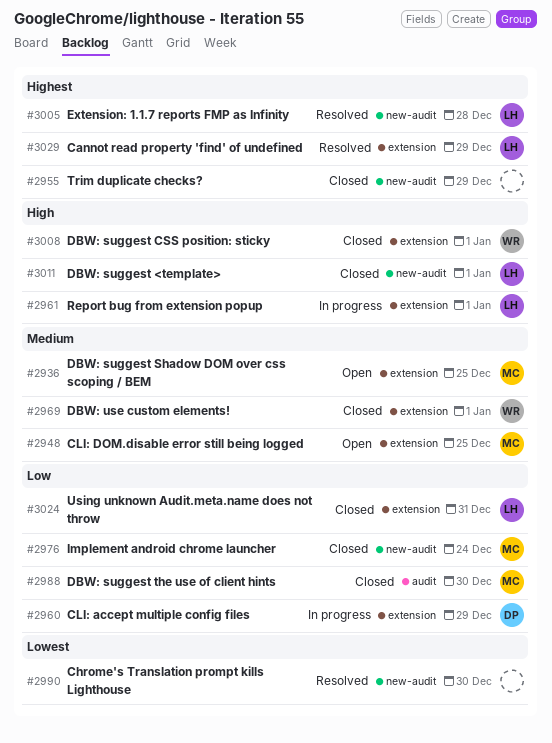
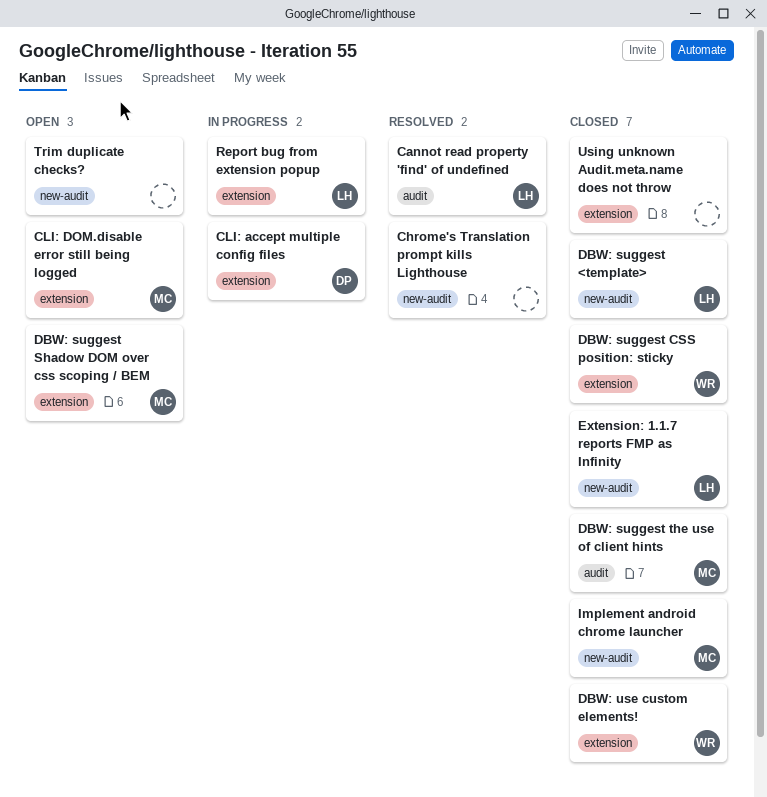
Cannot read property 'find' of undefined, label: extension -> audit
Extension: 1.1.7 reports FMP as Infinity, status: Resolved -> Closed
Trim duplicate checks?, status: Closed -> Open
Using unknown Audit.meta.name does not throw, owner: LH -> none

